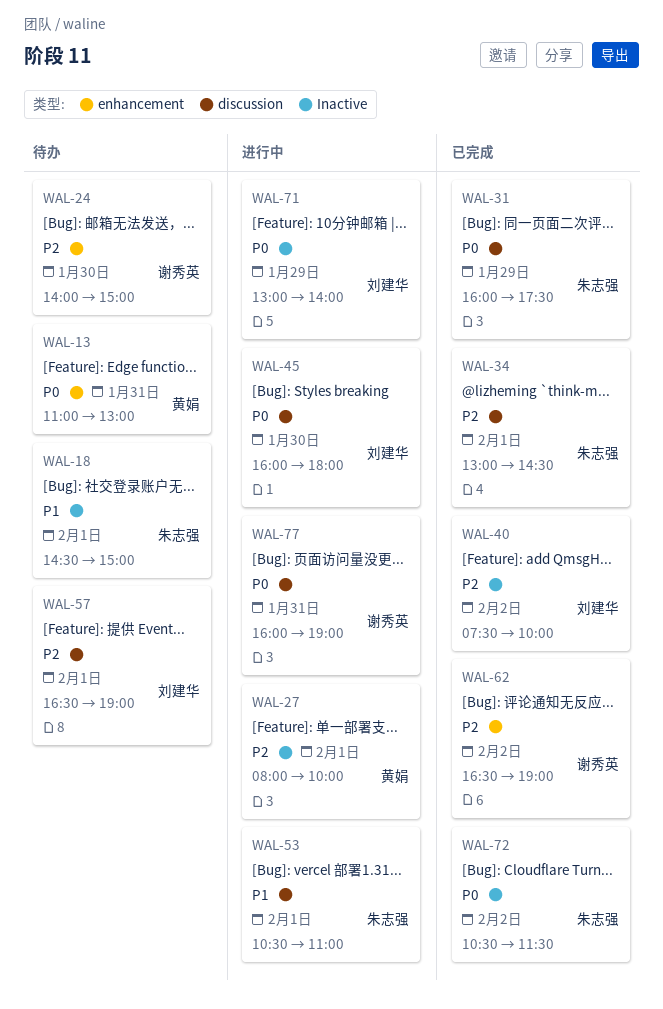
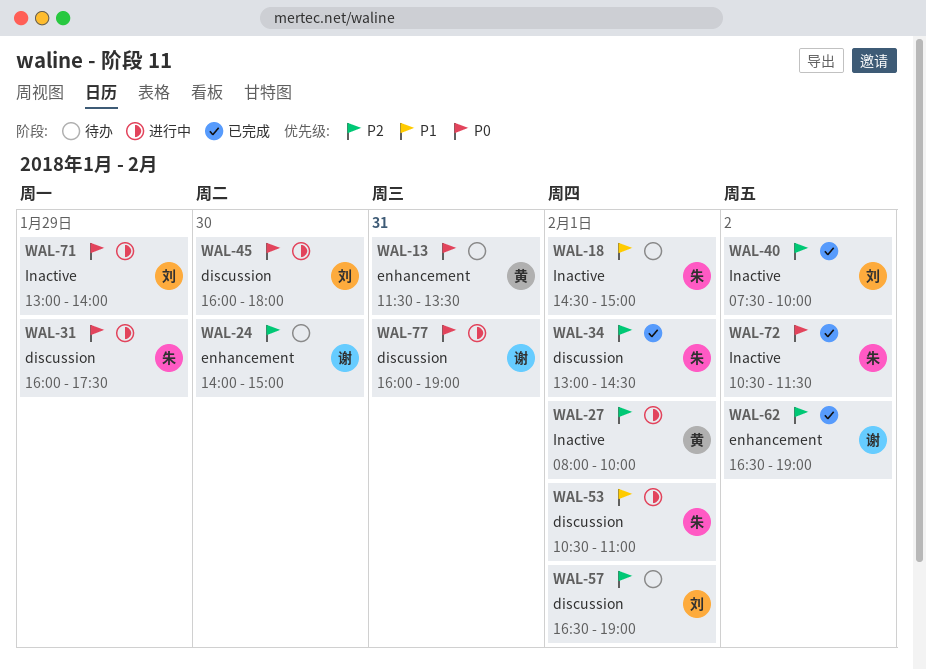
WAL-13, begins: 11:00 -> 11:30
WAL-13, ends: 13:00 -> 13:30
WAL-31, status: 已完成 -> 进行中

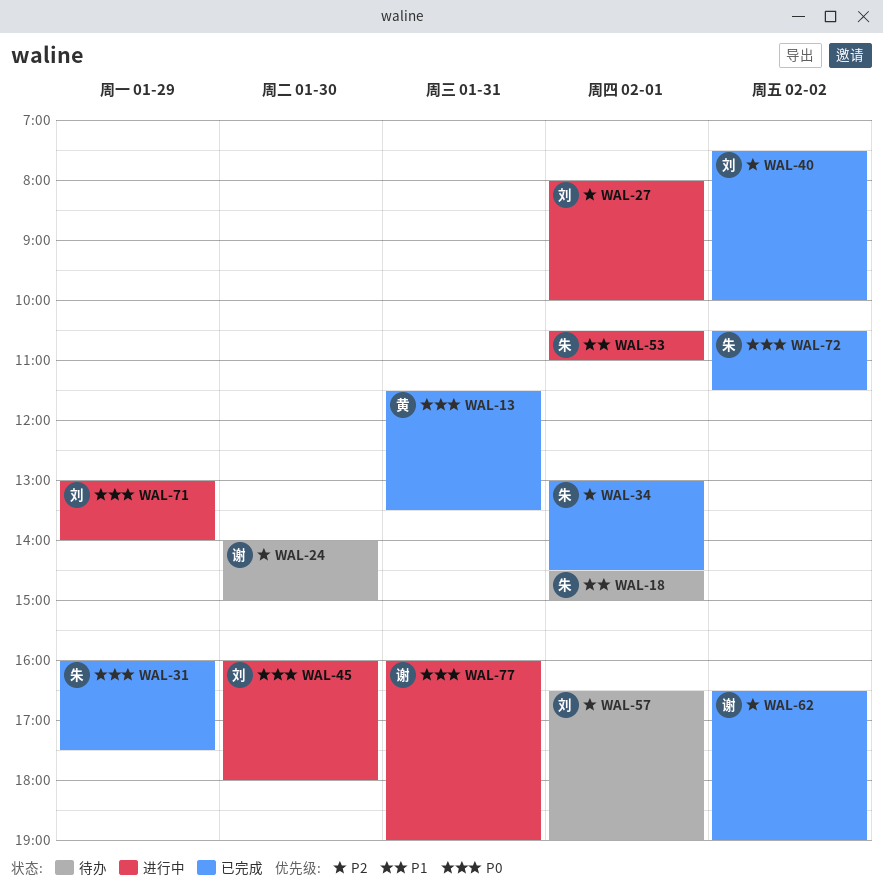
WAL-13, status: 待办 -> 已完成
WAL-27, owner: 黄 -> 刘
WAL-31, status: 进行中 -> 已完成

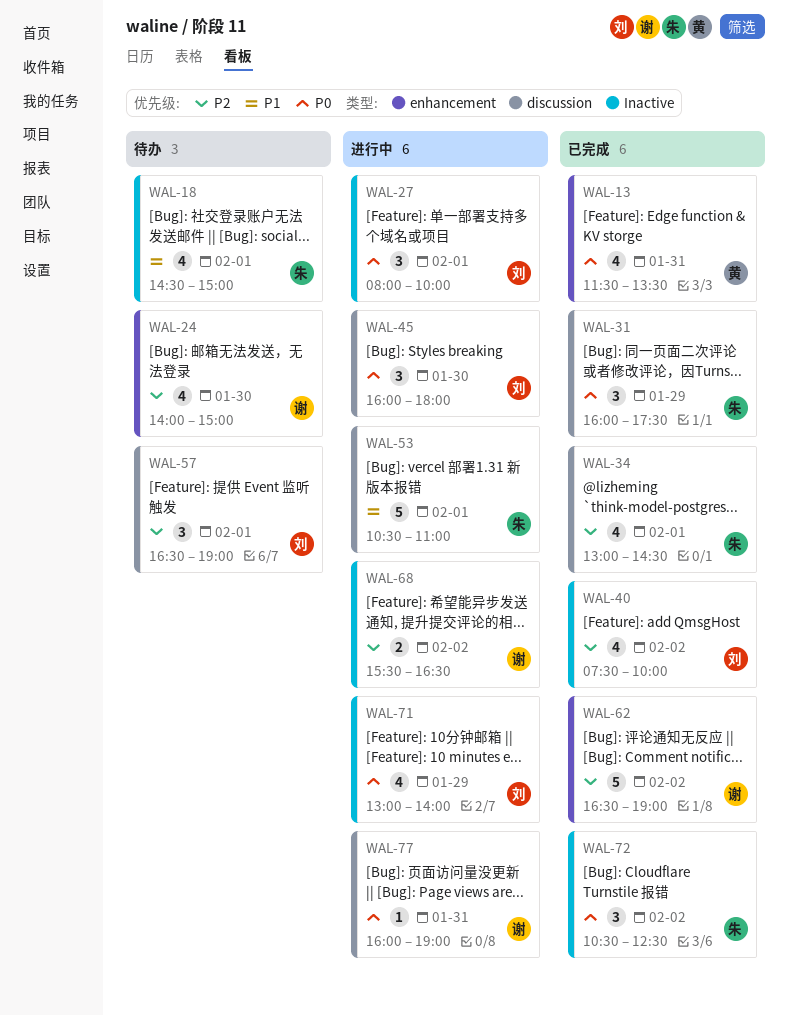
WAL-27, priority: P2 -> P0
WAL-68: none -> present
WAL-72, ends: 11:30 -> 12:30

